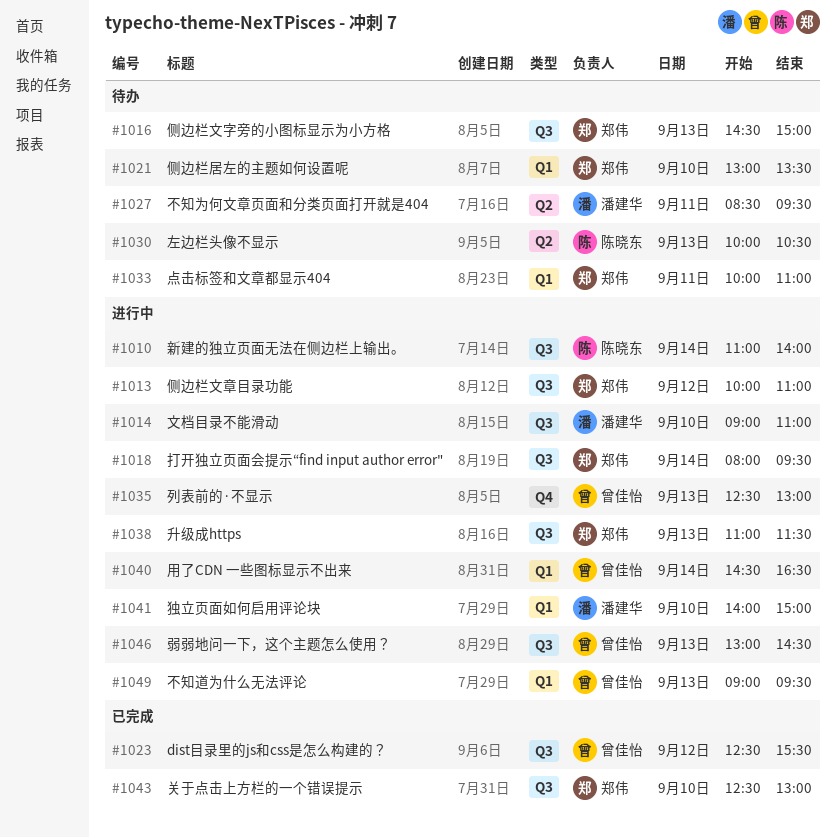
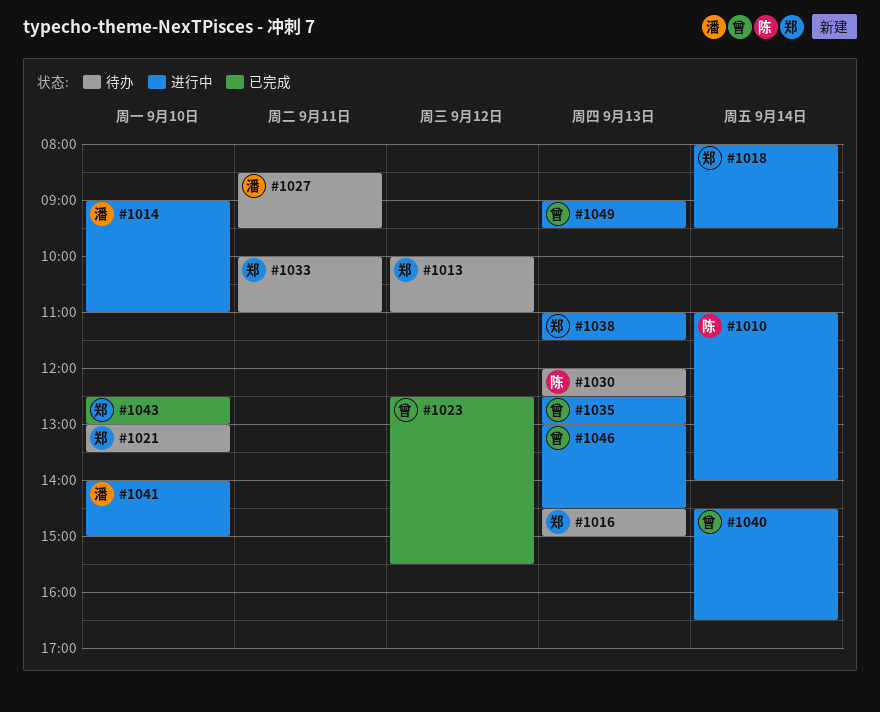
#1013, status: 进行中 -> 待办
#1030, begins: 10:00 -> 12:00
#1030, ends: 10:30 -> 12:30

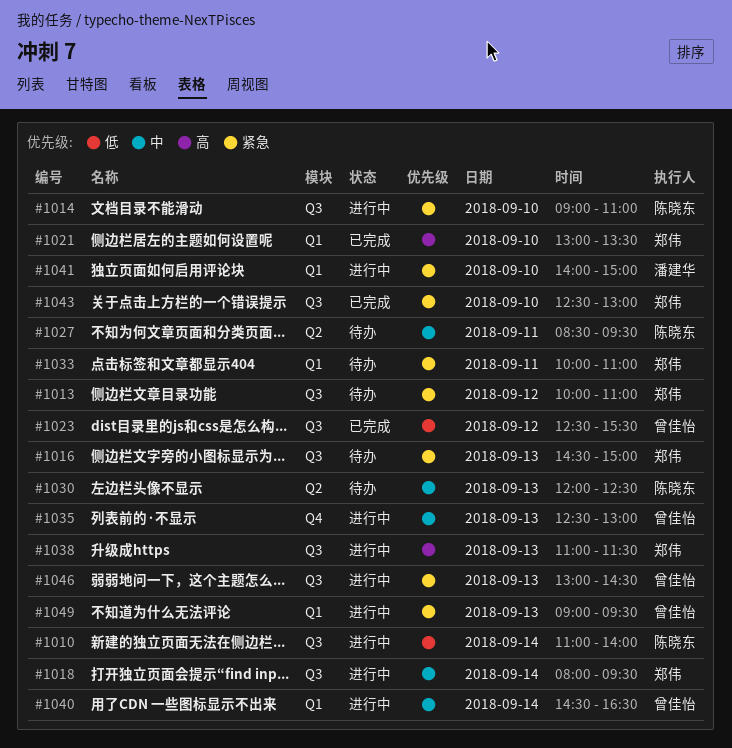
#1014, owner: 潘建华 -> 陈晓东
#1021, status: 待办 -> 已完成
#1027, owner: 潘建华 -> 陈晓东

